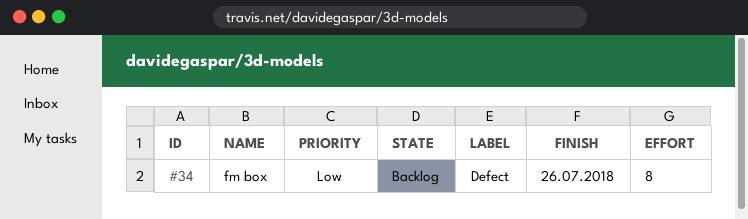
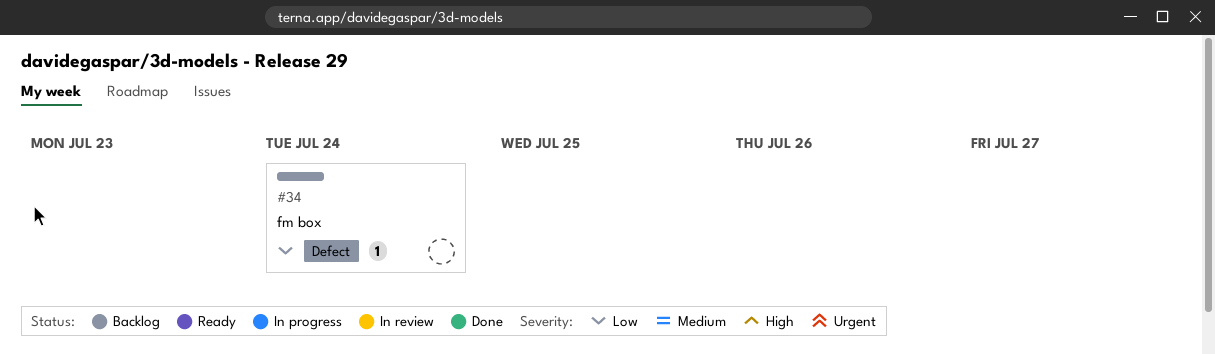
#34, estimate: 8 -> 1
#34, due: Jul 26 -> Jul 24

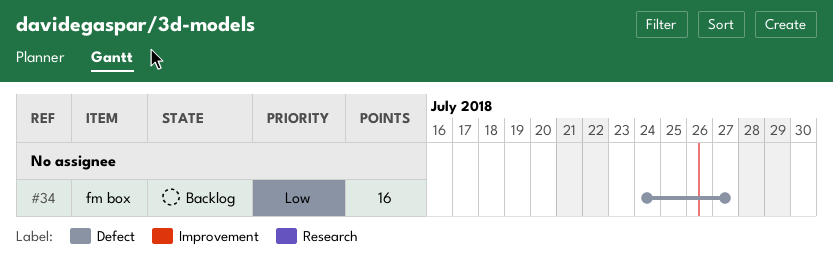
#34, estimate: 1 -> 16
#34, due: Jul 24 -> Jul 27

